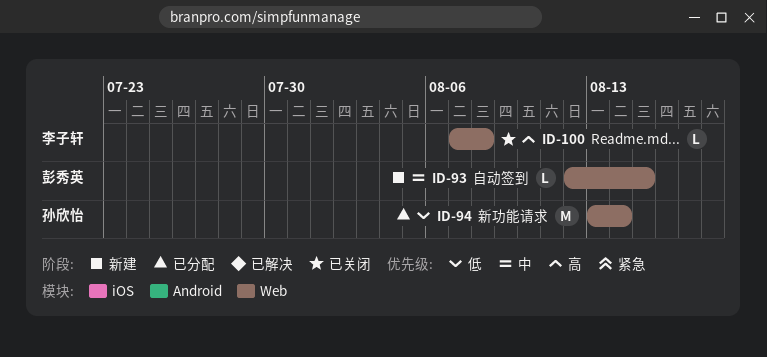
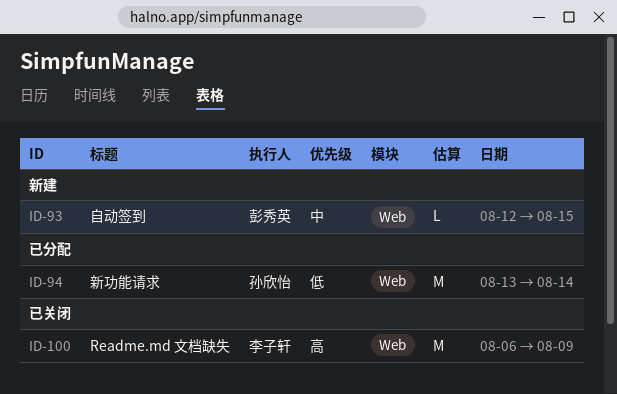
ID-100, estimate: L -> M
ID-100, start: Aug 7 -> Aug 6
ID-100, due: Aug 8 -> Aug 9

